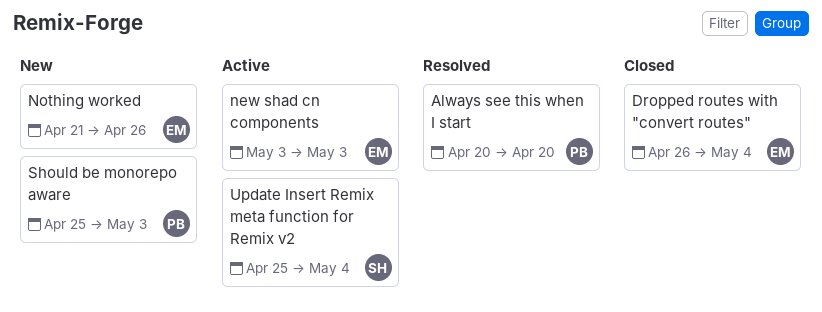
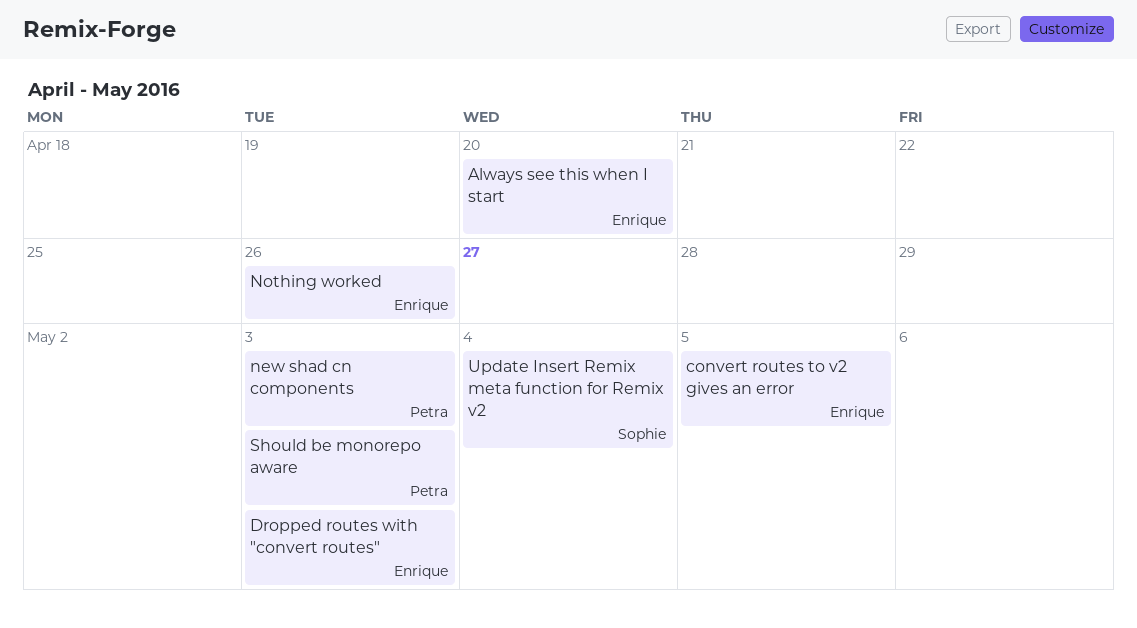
Always see this when I start, owner: Petra -> Enrique
convert routes to v2 gives an error: none -> present
Dropped routes with "convert routes", due: May 4 -> May 3
new shad cn components, owner: Enrique -> Petra

